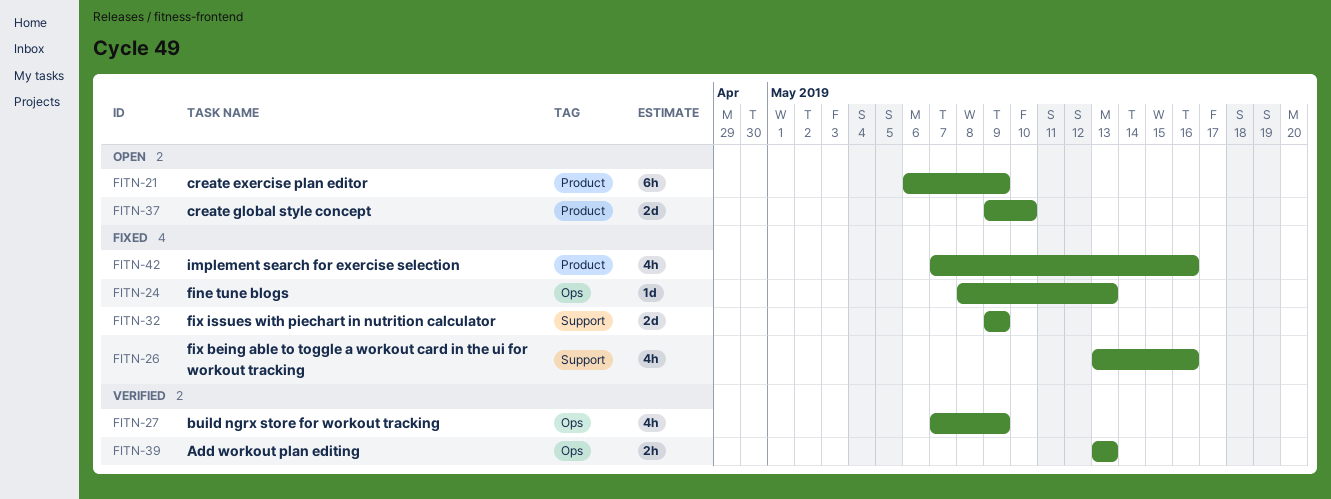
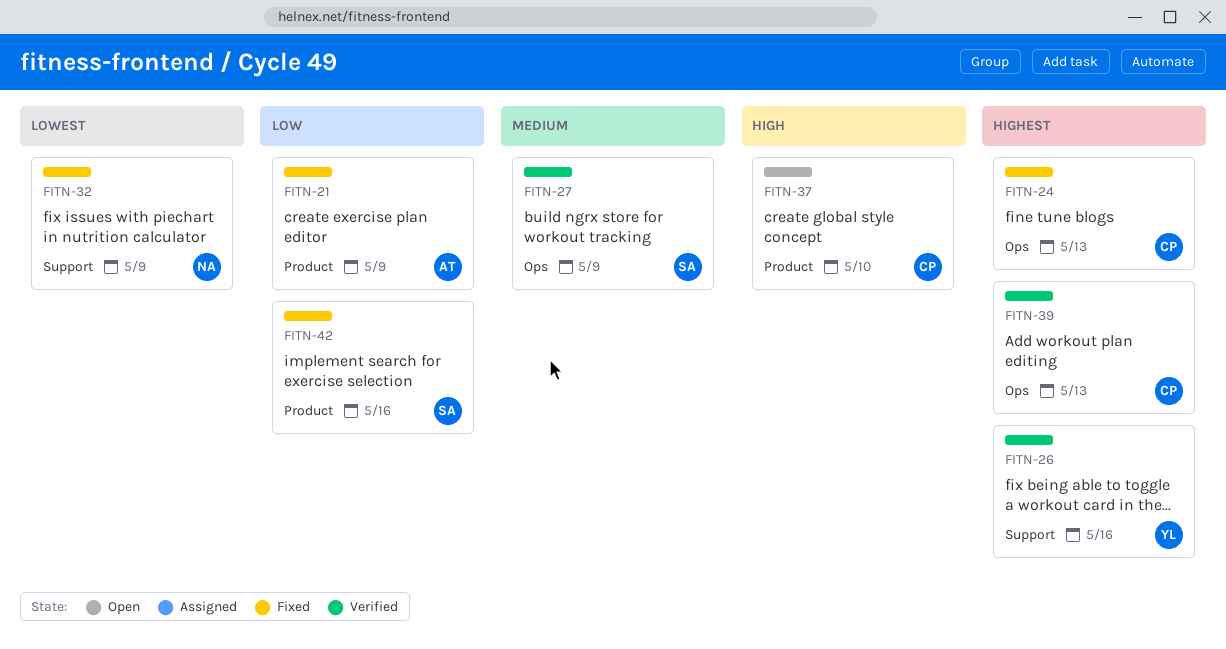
FITN-21, status: Open -> Fixed
FITN-26, status: Fixed -> Verified

